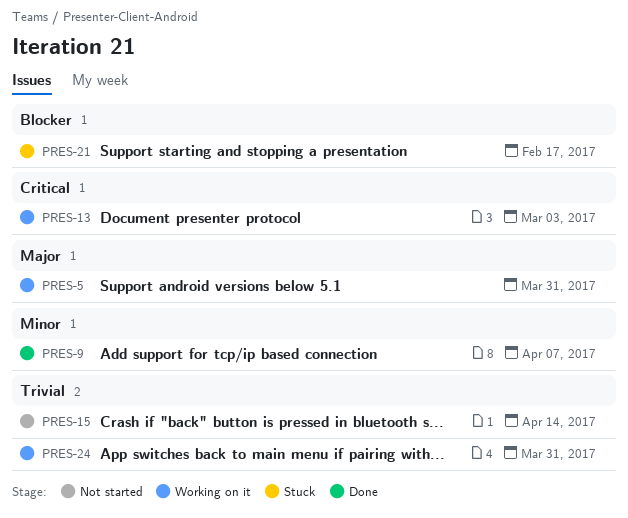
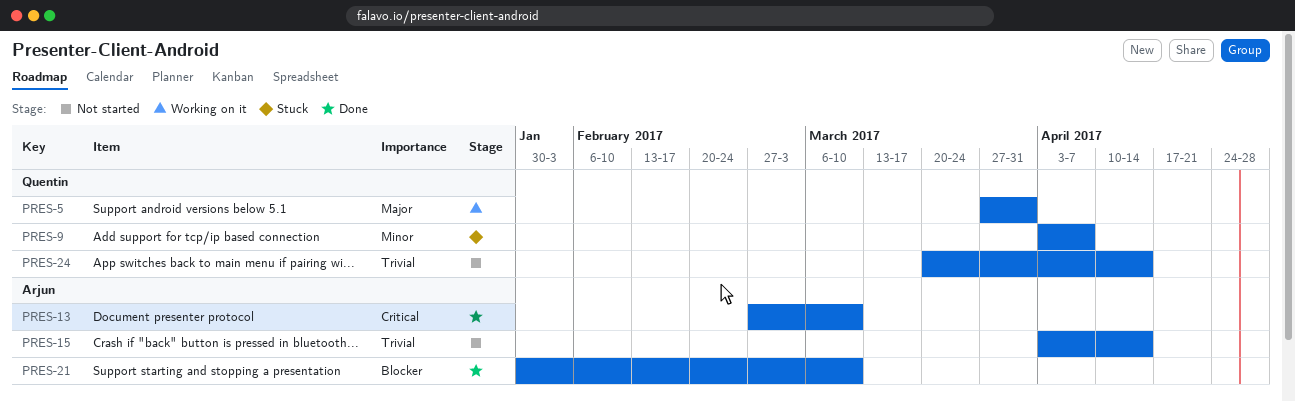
PRES-9, status: Done -> Stuck
PRES-13, status: Working on it -> Done
PRES-13, due: Mar 3 -> Mar 10
PRES-21, status: Stuck -> Done
PRES-21, due: Feb 17 -> Mar 10
PRES-24, status: Working on it -> Not started
PRES-24, due: Mar 31 -> Apr 14

